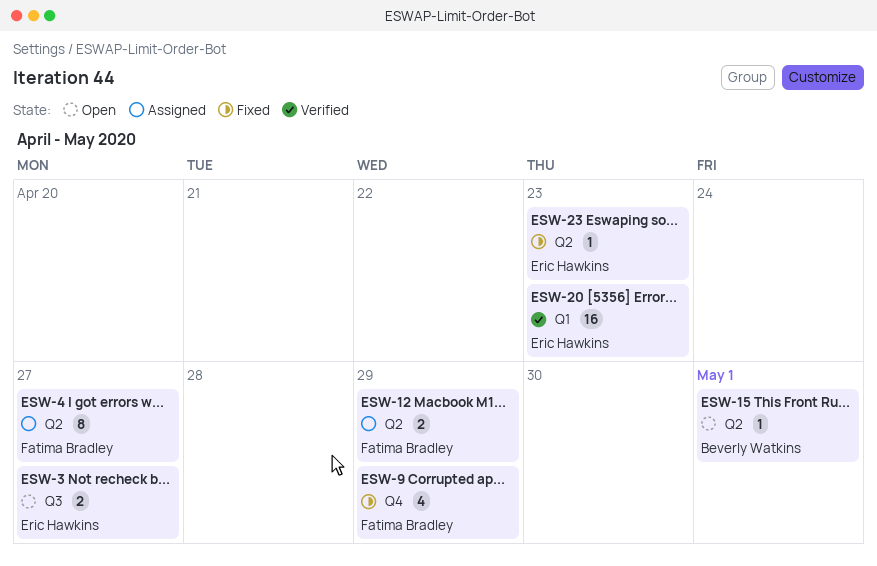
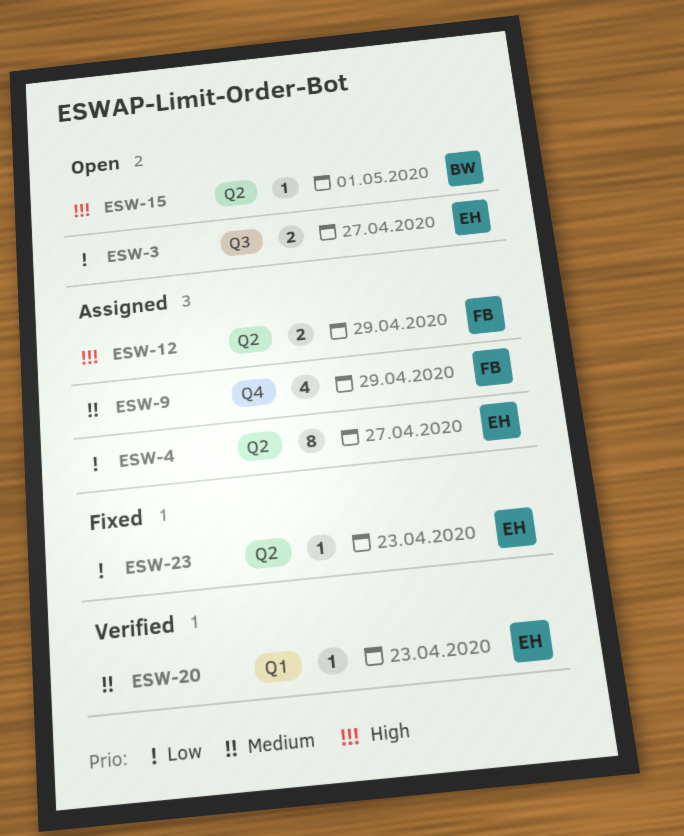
ESW-4, owner: Fatima Bradley -> Eric Hawkins
ESW-9, status: Fixed -> Assigned
ESW-20, estimate: 16 -> 1

